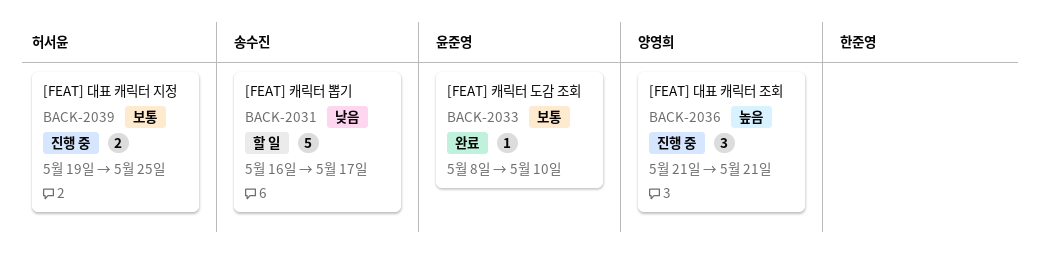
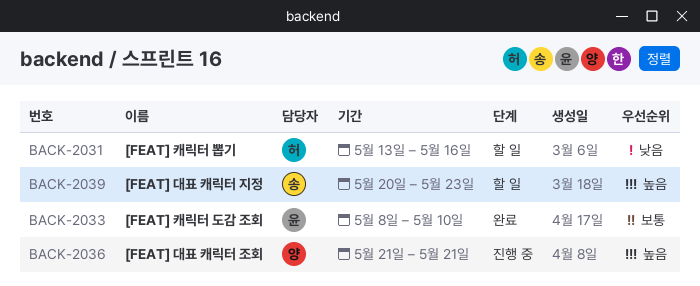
BACK-2031, owner: 송수진 -> 허서윤
BACK-2031, start: May 16 -> May 13
BACK-2031, due: May 17 -> May 16
BACK-2039, status: 진행 중 -> 할 일
BACK-2039, owner: 허서윤 -> 송수진
BACK-2039, priority: 보통 -> 높음
BACK-2039, start: May 19 -> May 20
BACK-2039, due: May 25 -> May 23

